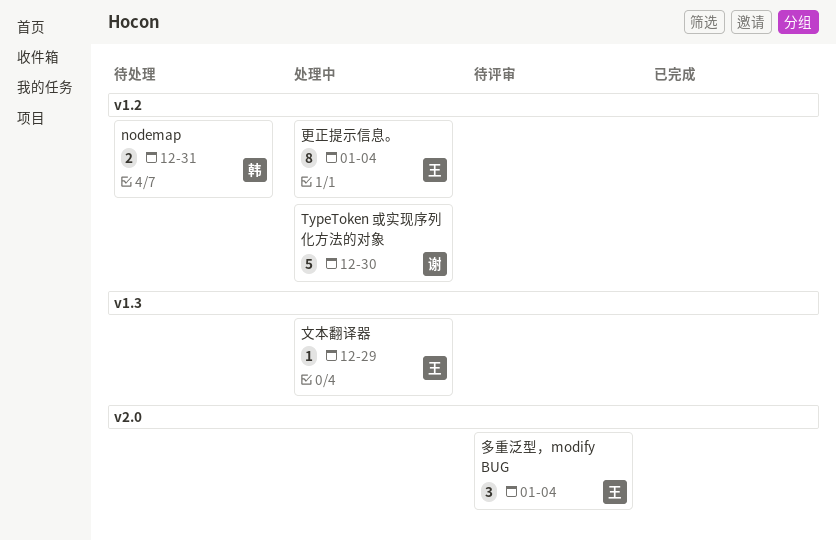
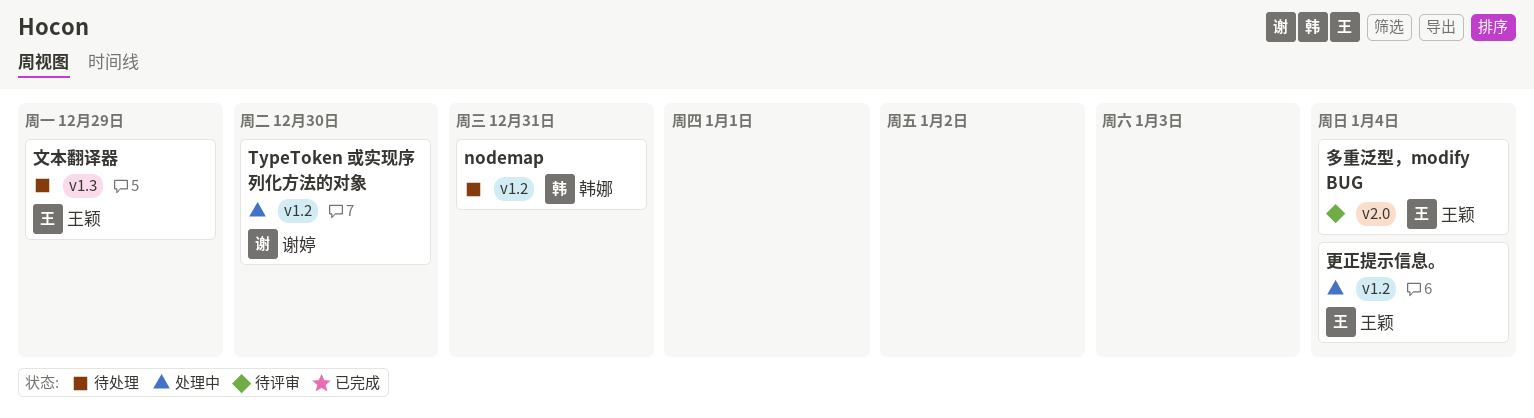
文本翻译器, status: 处理中 -> 待处理

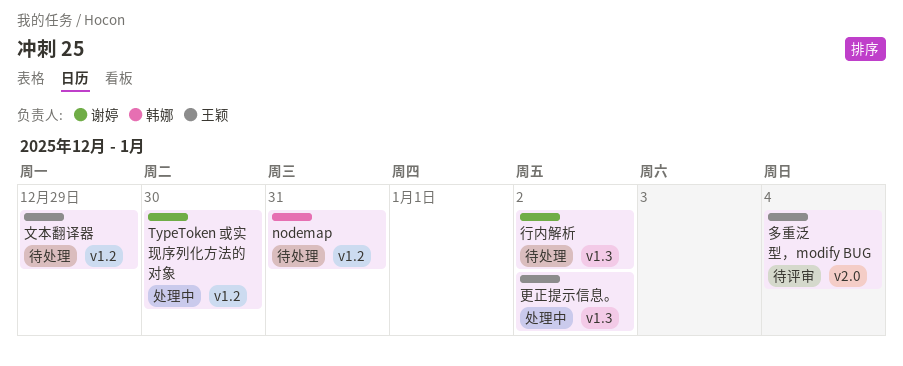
文本翻译器, label: v1.3 -> v1.2
更正提示信息。, label: v1.2 -> v1.3
更正提示信息。, due: Jan 4 -> Jan 2
行内解析: none -> present

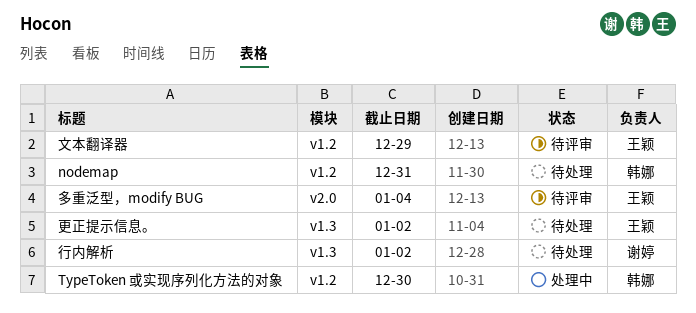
TypeToken 或实现序列化方法的对象, owner: 谢婷 -> 韩娜
文本翻译器, status: 待处理 -> 待评审
更正提示信息。, status: 处理中 -> 待处理

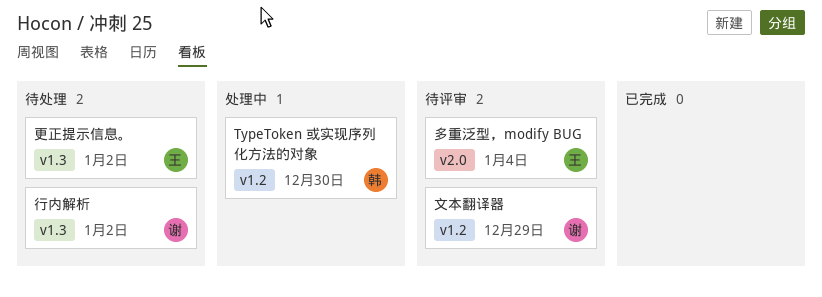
nodemap: present -> none
文本翻译器, owner: 王颖 -> 谢婷

